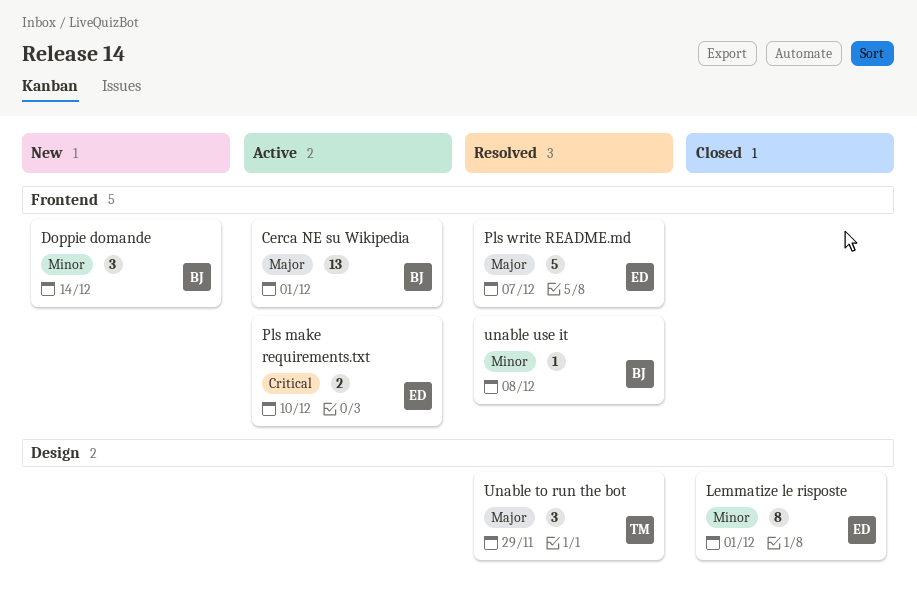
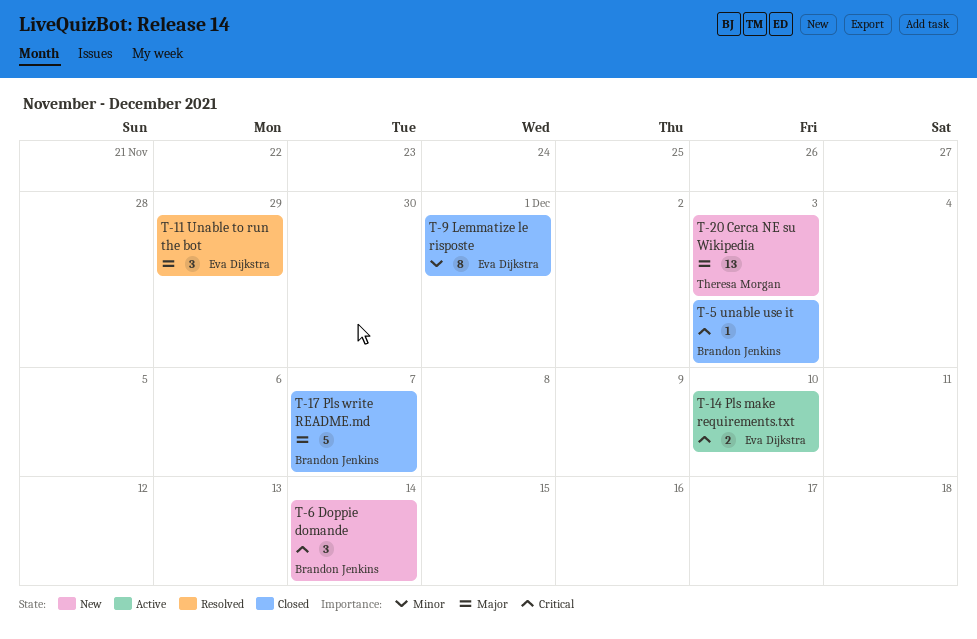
Cerca NE su Wikipedia, status: Active -> New
Cerca NE su Wikipedia, owner: Brandon Jenkins -> Theresa Morgan
Cerca NE su Wikipedia, due: Dec 1 -> Dec 3
Doppie domande, priority: Minor -> Critical
Pls write README.md, status: Resolved -> Closed
Pls write README.md, owner: Eva Dijkstra -> Brandon Jenkins
Unable to run the bot, owner: Theresa Morgan -> Eva Dijkstra
unable use it, status: Resolved -> Closed
unable use it, priority: Minor -> Critical
unable use it, due: Dec 8 -> Dec 3

